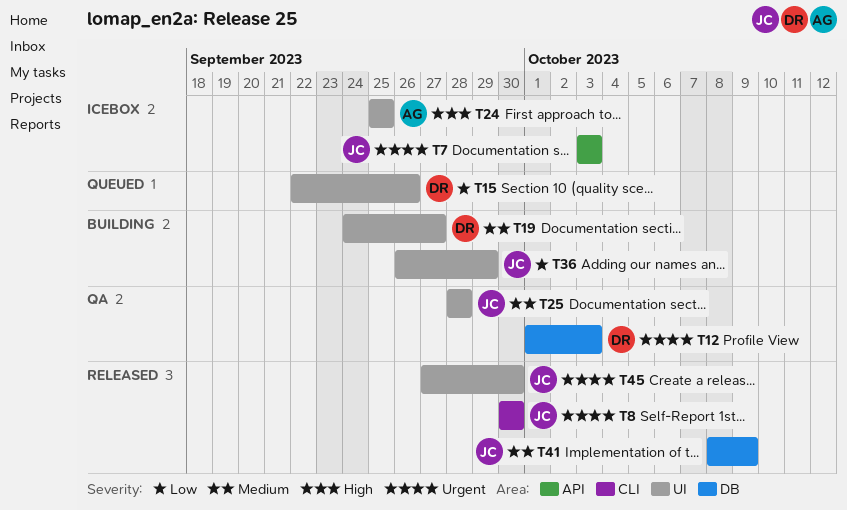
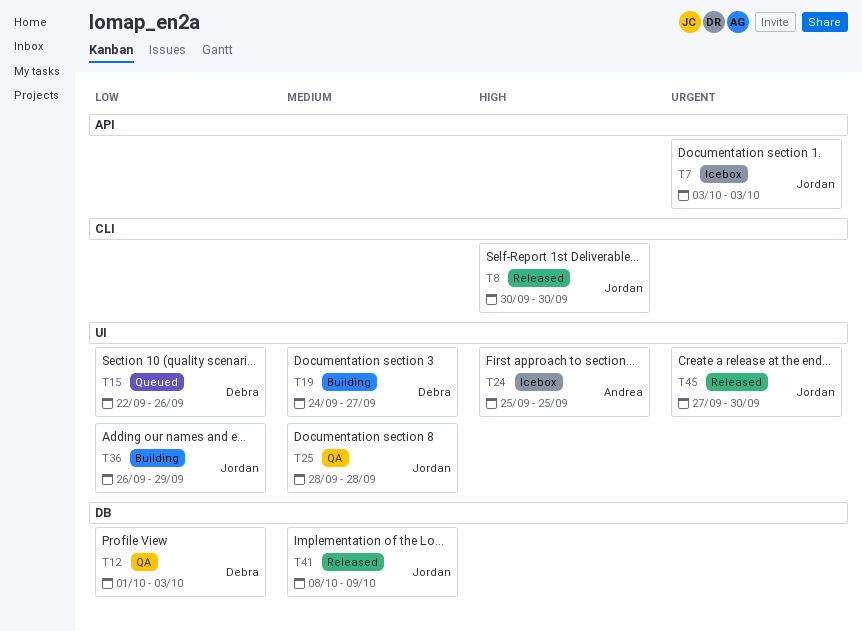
T8, priority: Urgent -> High
T12, priority: Urgent -> Low

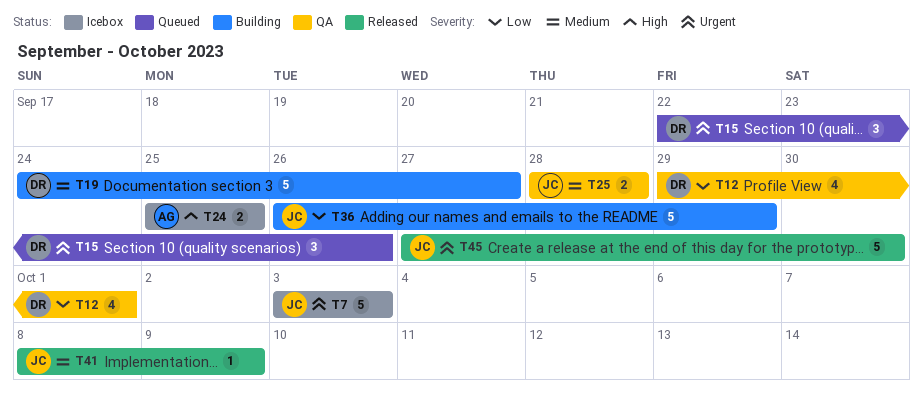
T8: present -> none
T12, start: Oct 1 -> Sep 29
T12, due: Oct 3 -> Oct 1
T15, priority: Low -> Urgent

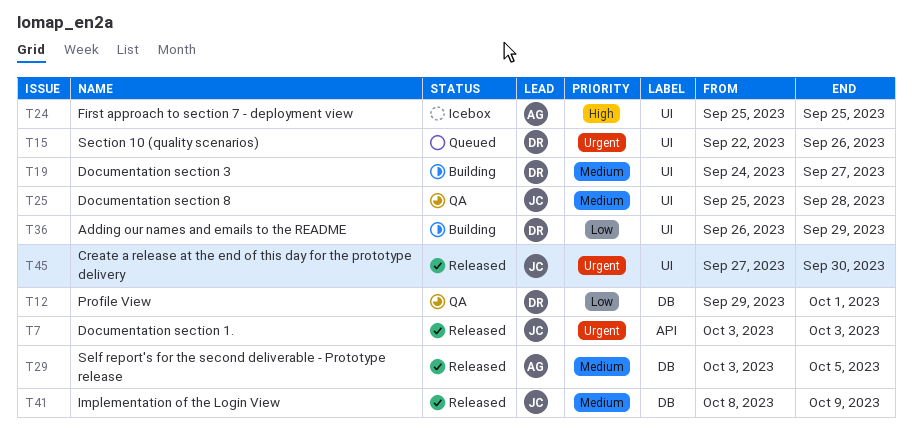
T7, status: Icebox -> Released
T25, start: Sep 28 -> Sep 25
T29: none -> present
T36, owner: JC -> DR

